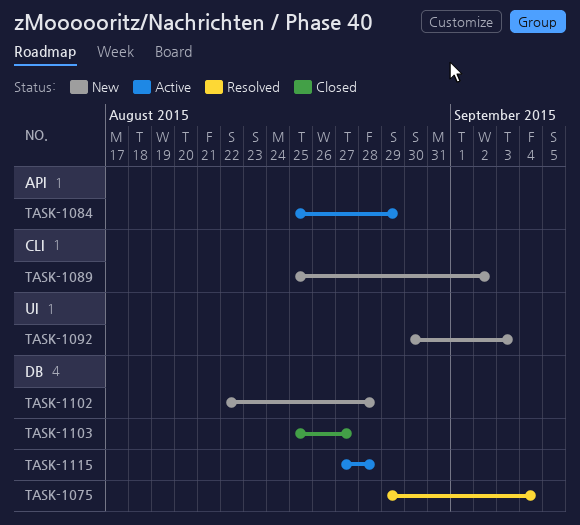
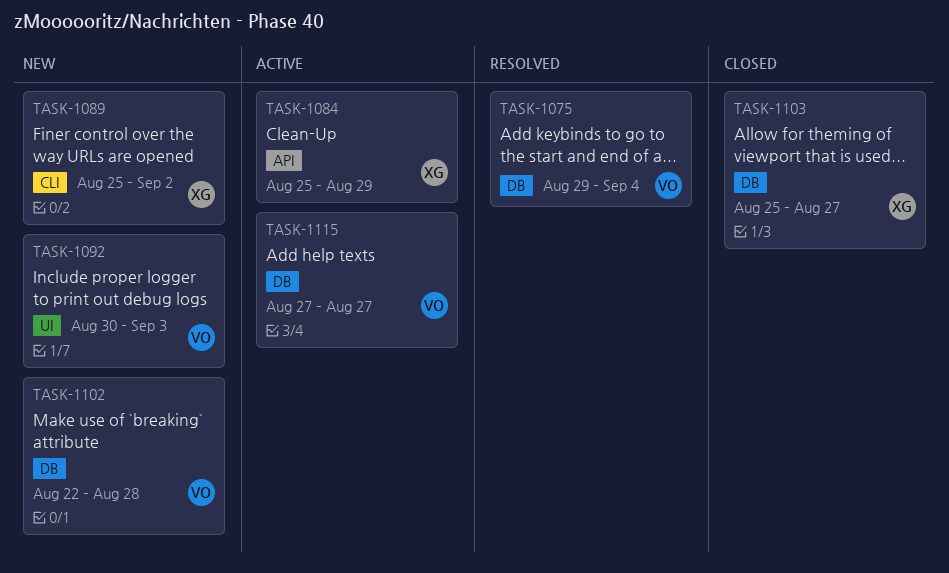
TASK-1115, due: Aug 28 -> Aug 27

